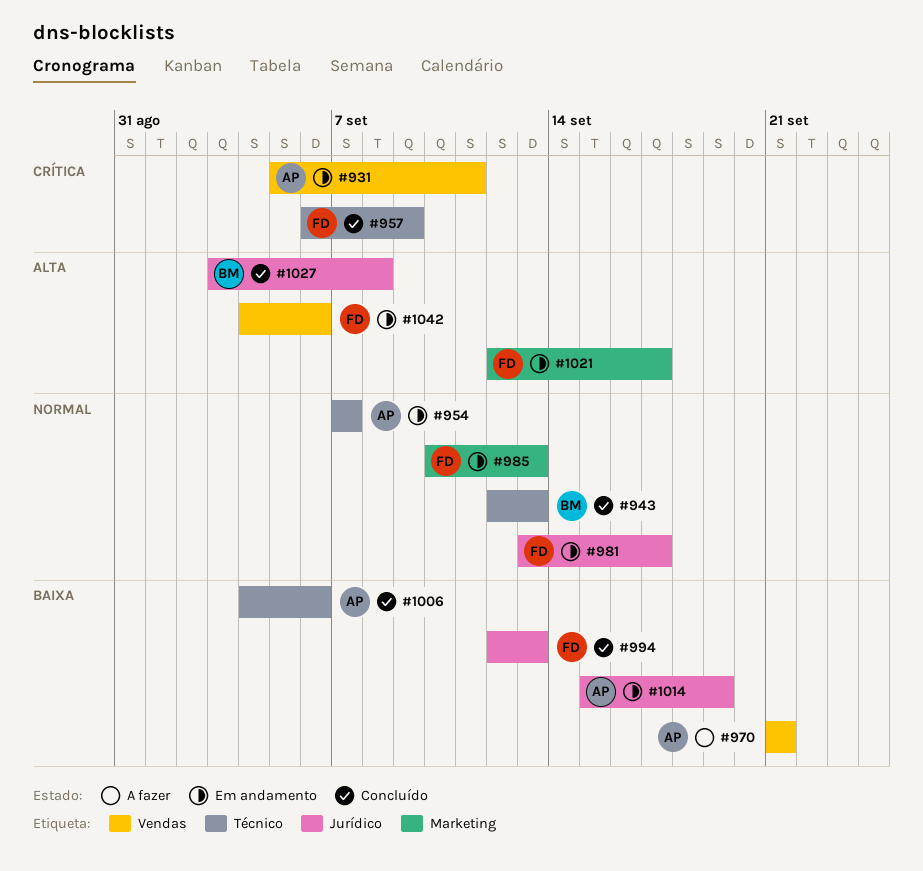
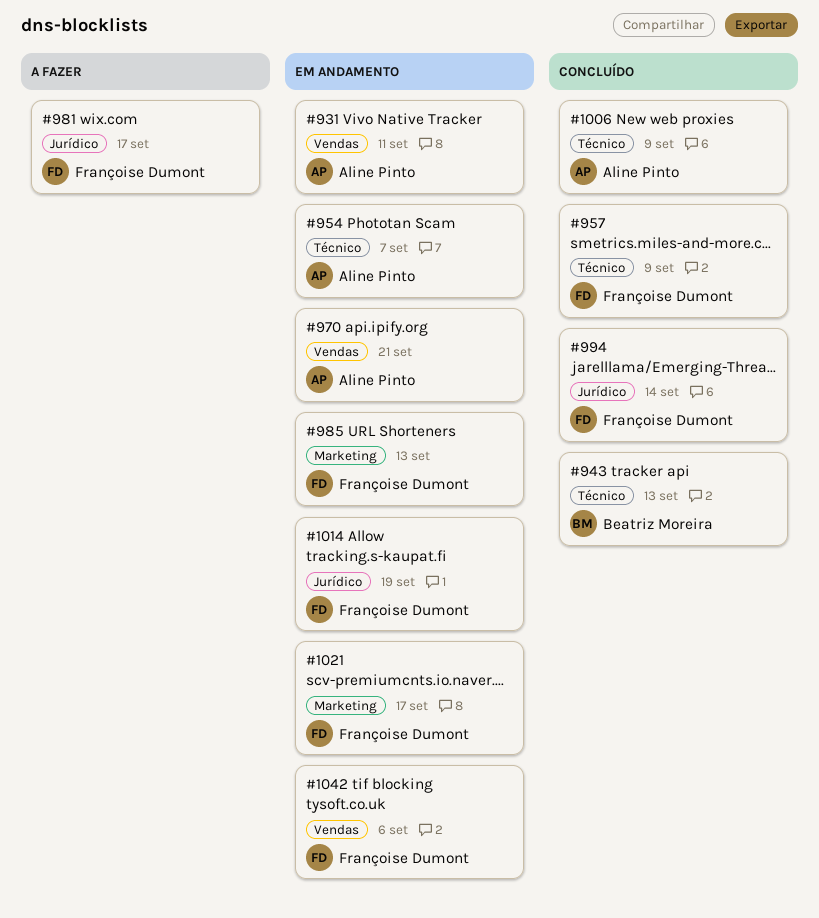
#970, status: A fazer -> Em andamento
#981, status: Em andamento -> A fazer
#994, due: Sep 13 -> Sep 14
#1006, due: Sep 6 -> Sep 9
#1014, owner: Aline Pinto -> Françoise Dumont
#1027: present -> none

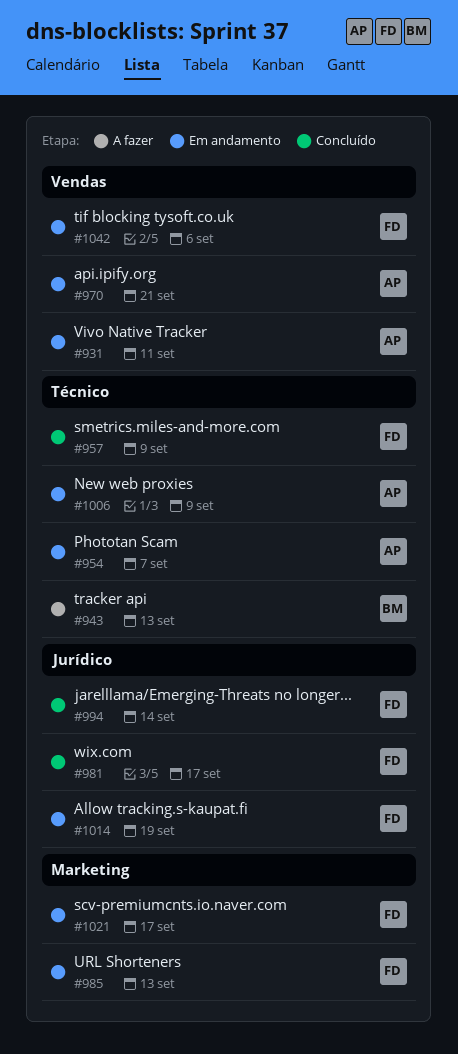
#943, status: Concluído -> A fazer
#981, status: A fazer -> Concluído
#1006, status: Concluído -> Em andamento

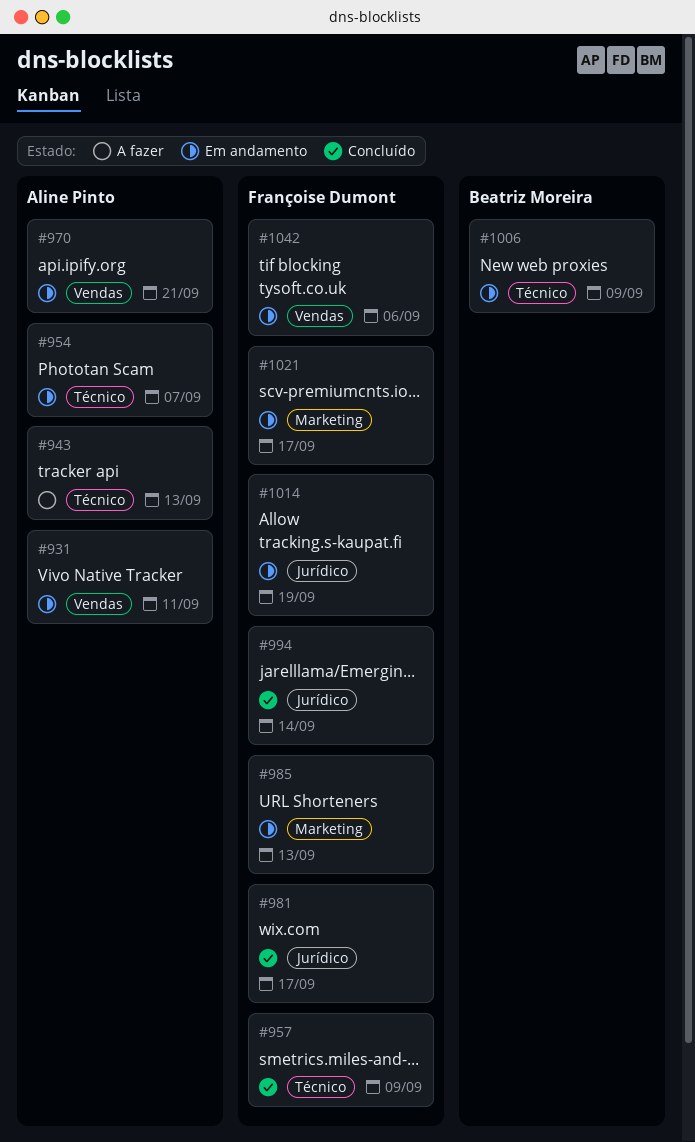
#943, owner: Beatriz Moreira -> Aline Pinto
#1006, owner: Aline Pinto -> Beatriz Moreira

